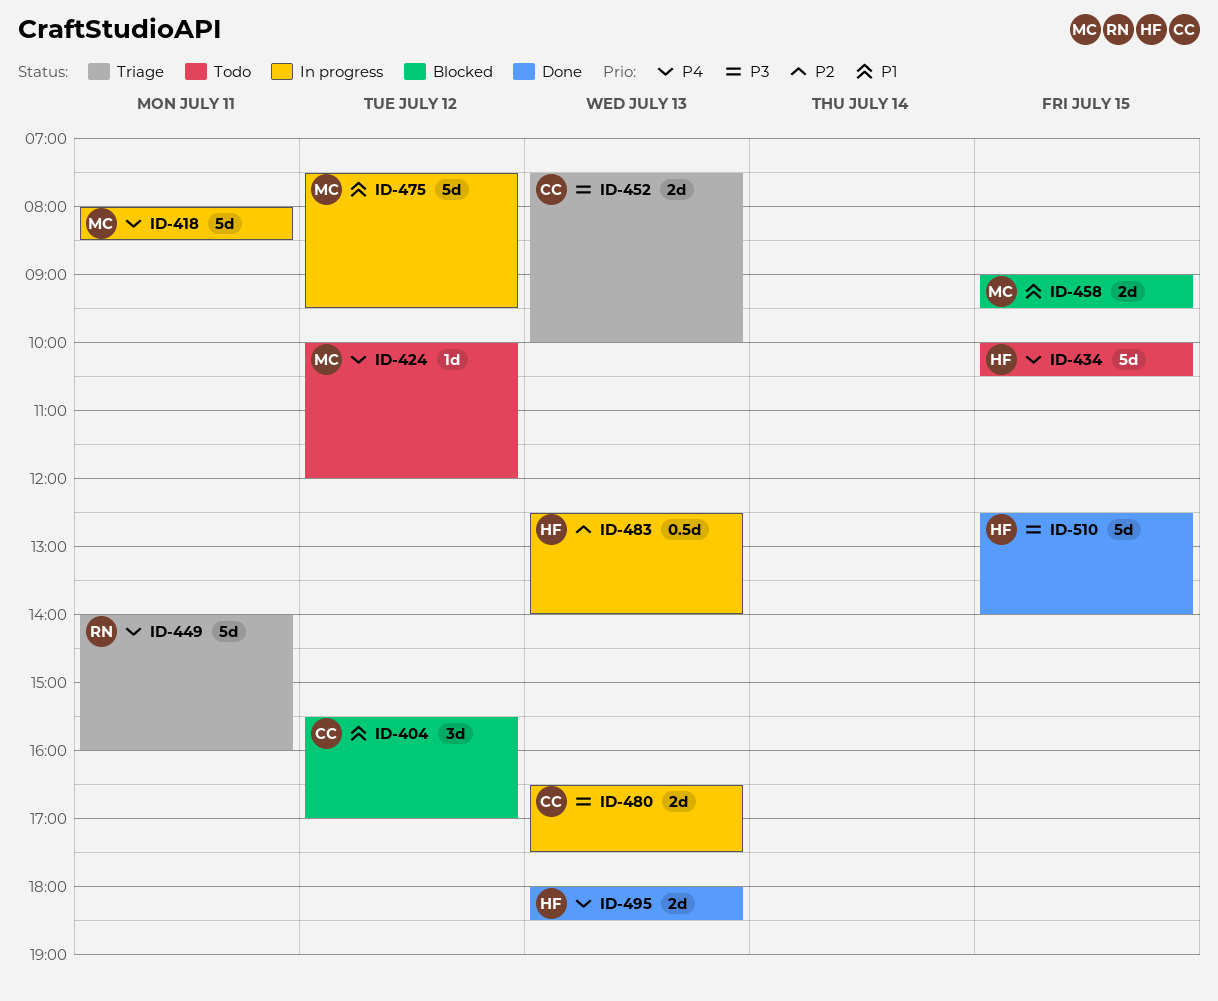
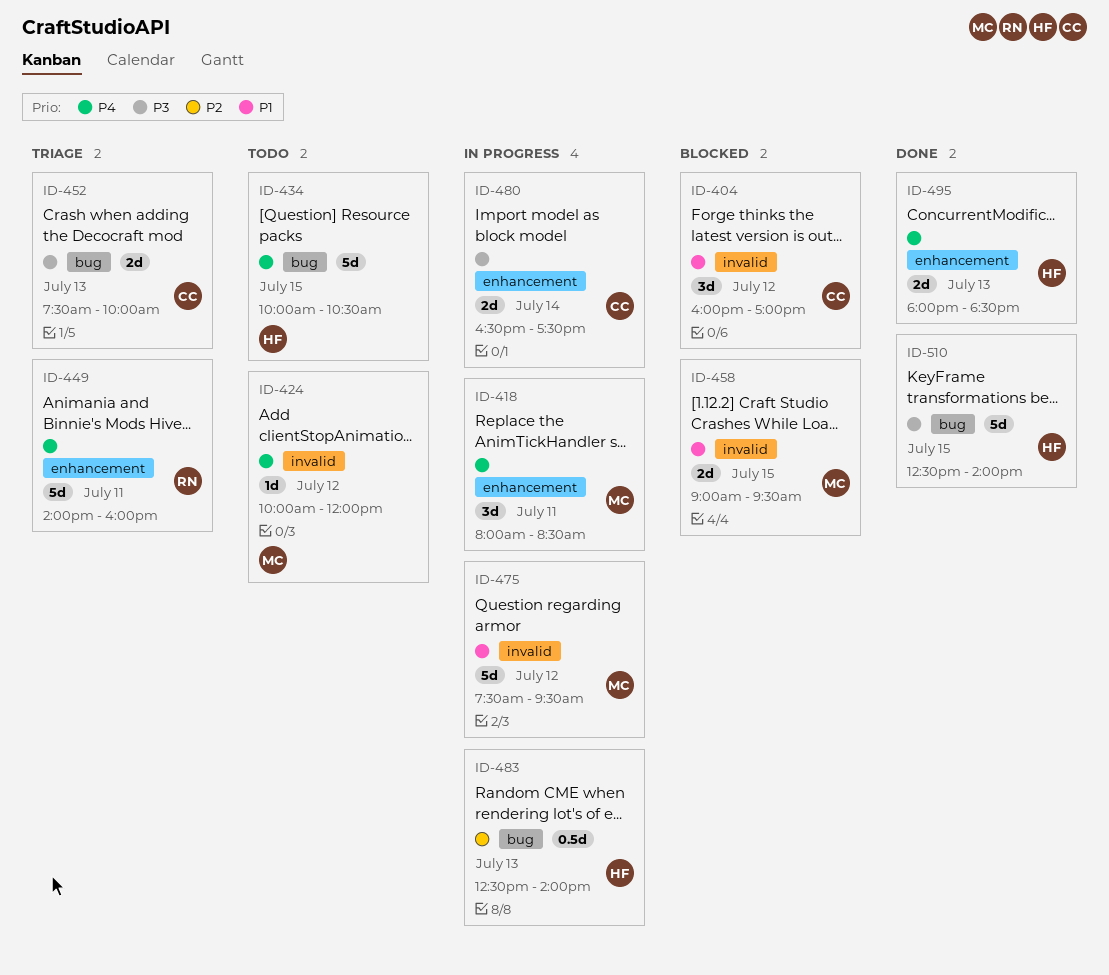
ID-404, begins: 15:30 -> 16:00
ID-418, estimate: 5d -> 3d
ID-480, day: Jul 13 -> Jul 14

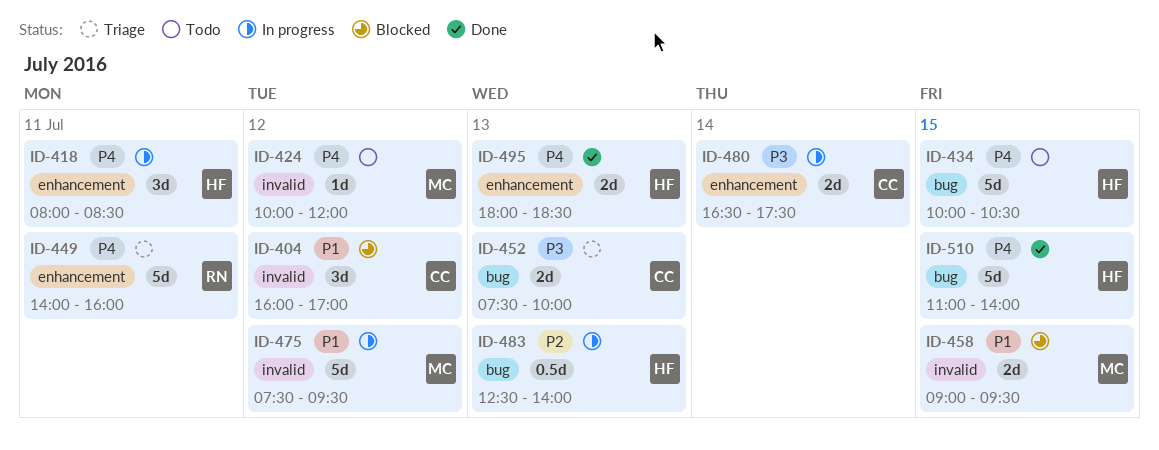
ID-418, owner: MC -> HF
ID-510, priority: P3 -> P4
ID-510, begins: 12:30 -> 11:00

